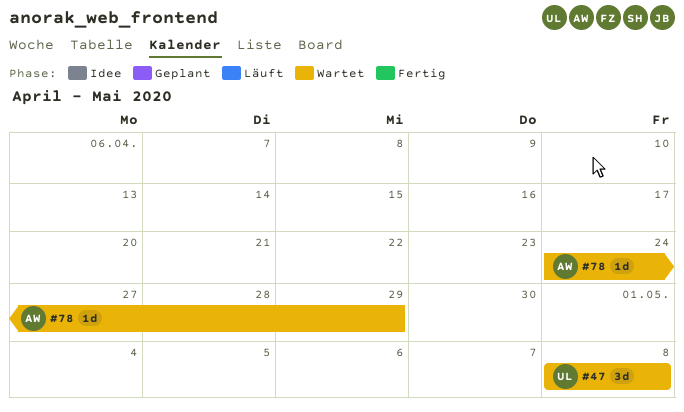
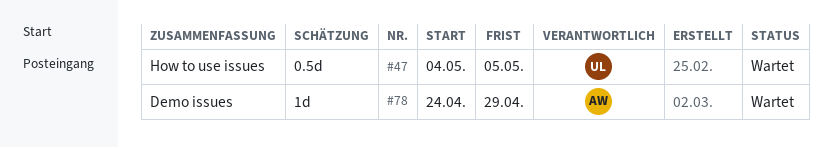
#47, estimate: 3d -> 0.5d
#47, start: May 8 -> May 4
#47, due: May 8 -> May 5

